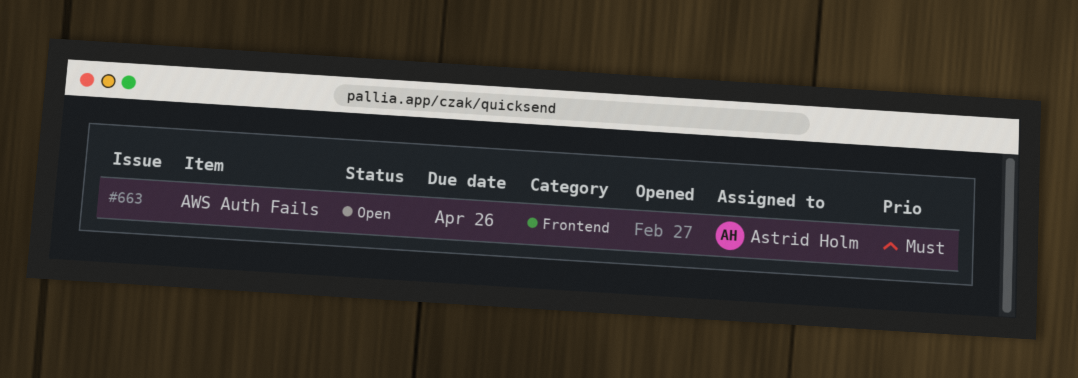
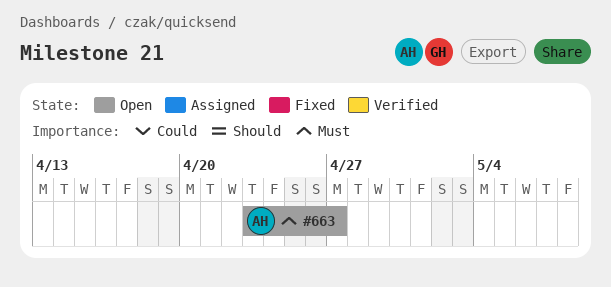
#663, due: Apr 26 -> Apr 27

